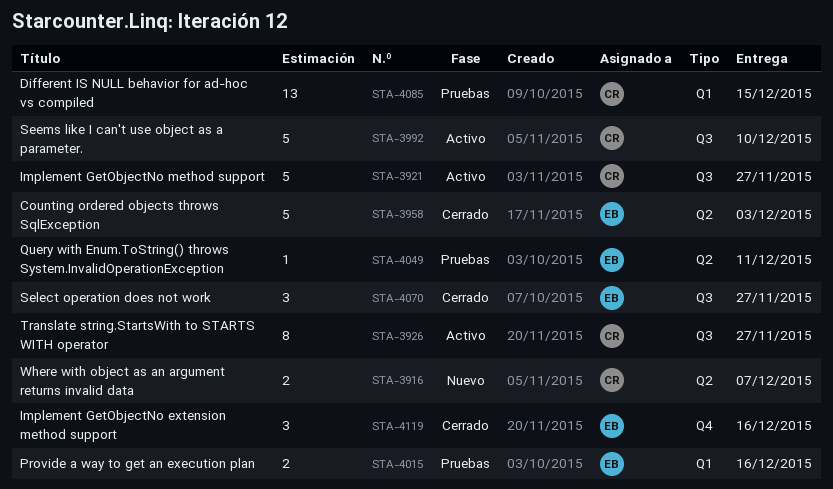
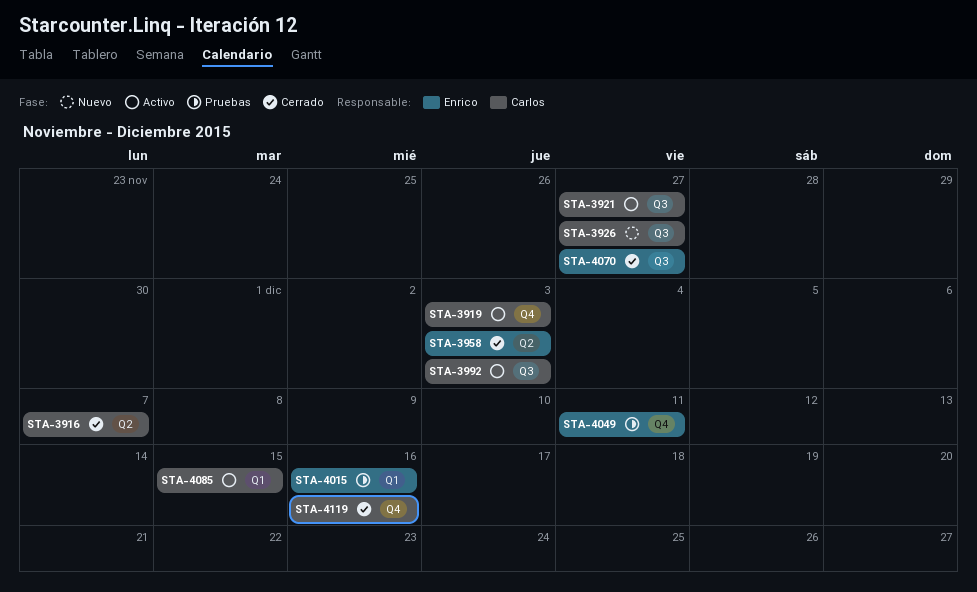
STA-3916, status: Nuevo -> Cerrado
STA-3919: none -> present
STA-3926, status: Activo -> Nuevo
STA-3992, due: Dec 10 -> Dec 3
STA-4049, label: Q2 -> Q4
STA-4085, status: Pruebas -> Activo
STA-4119, owner: Enrico -> Carlos

